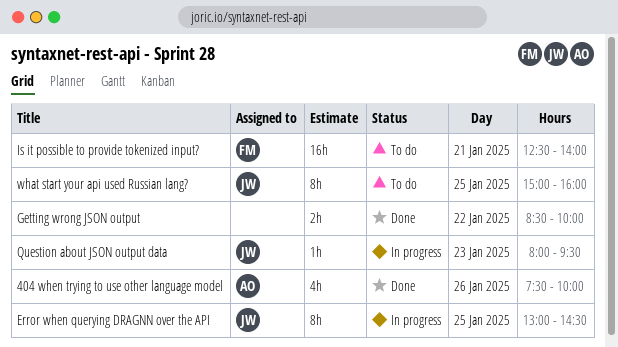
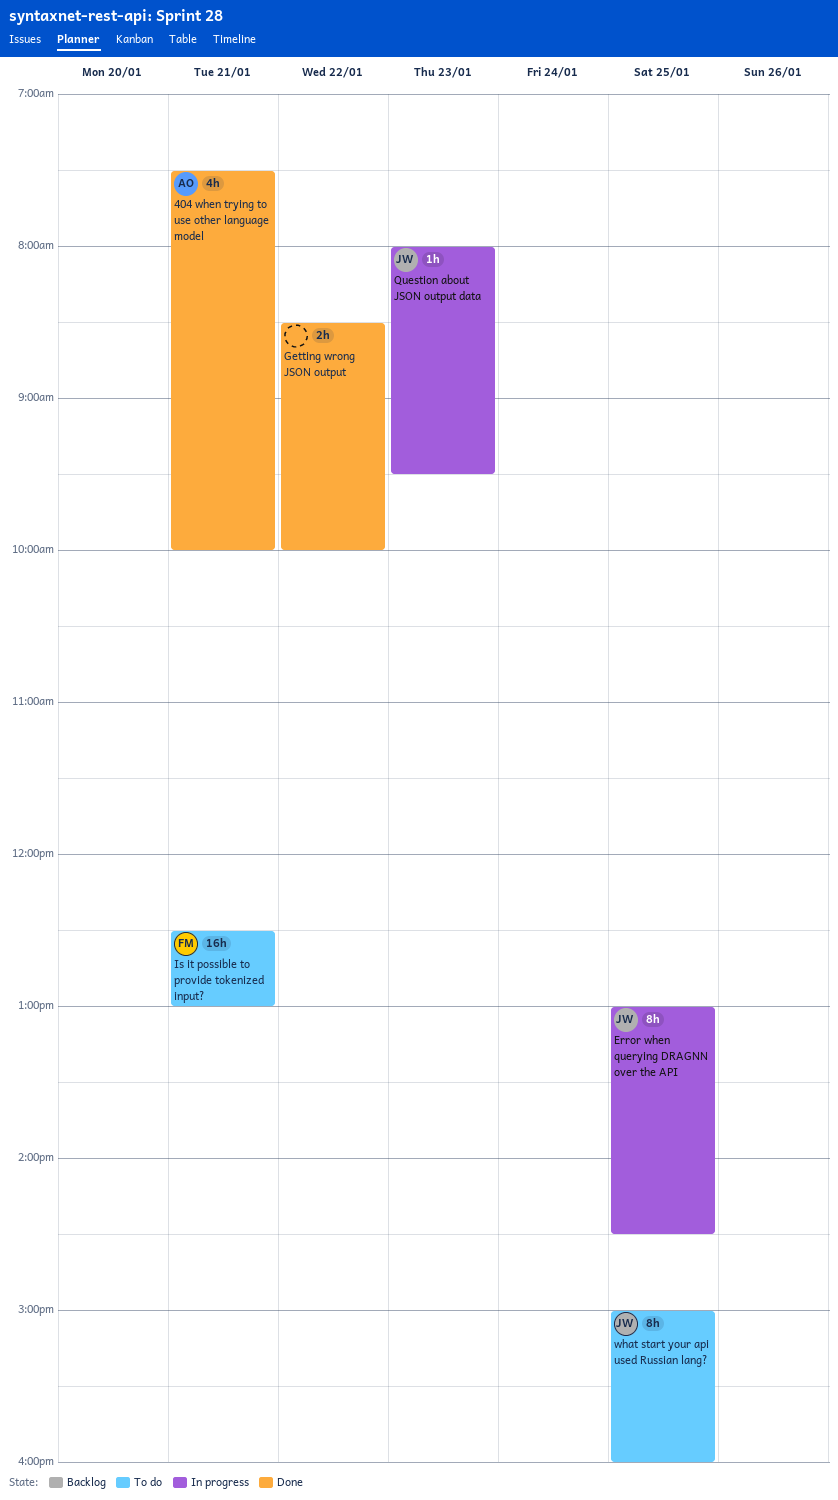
404 when trying to use other language model, day: Jan 26 -> Jan 21
Is it possible to provide tokenized input?, ends: 14:00 -> 13:00

